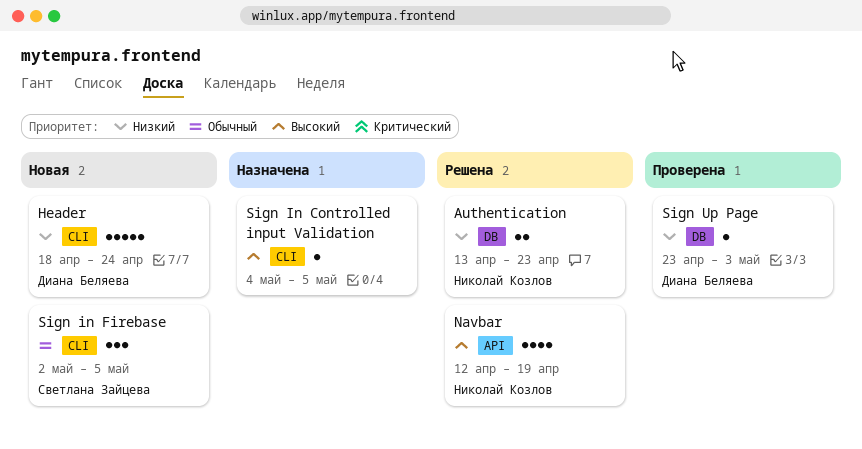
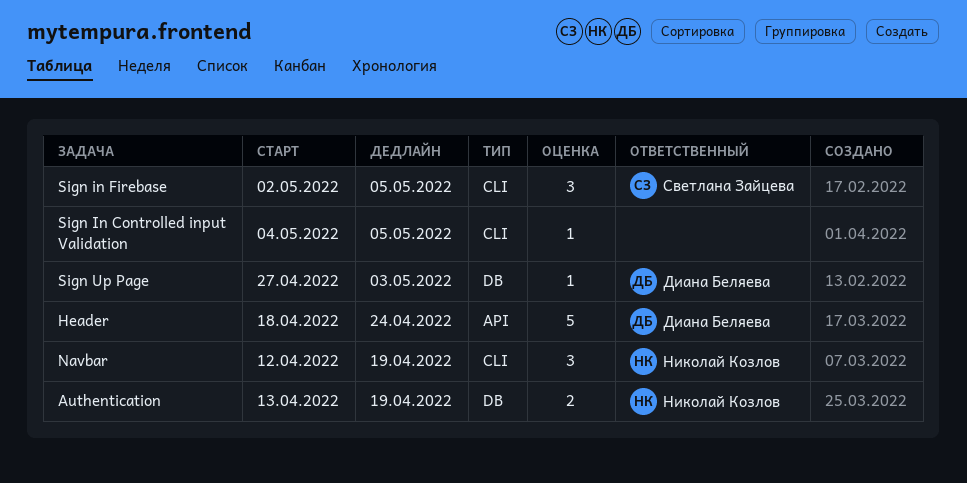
Authentication, due: Apr 23 -> Apr 19
Header, label: CLI -> API
Navbar, label: API -> CLI
Navbar, estimate: 4 -> 3
Sign Up Page, start: Apr 23 -> Apr 27

